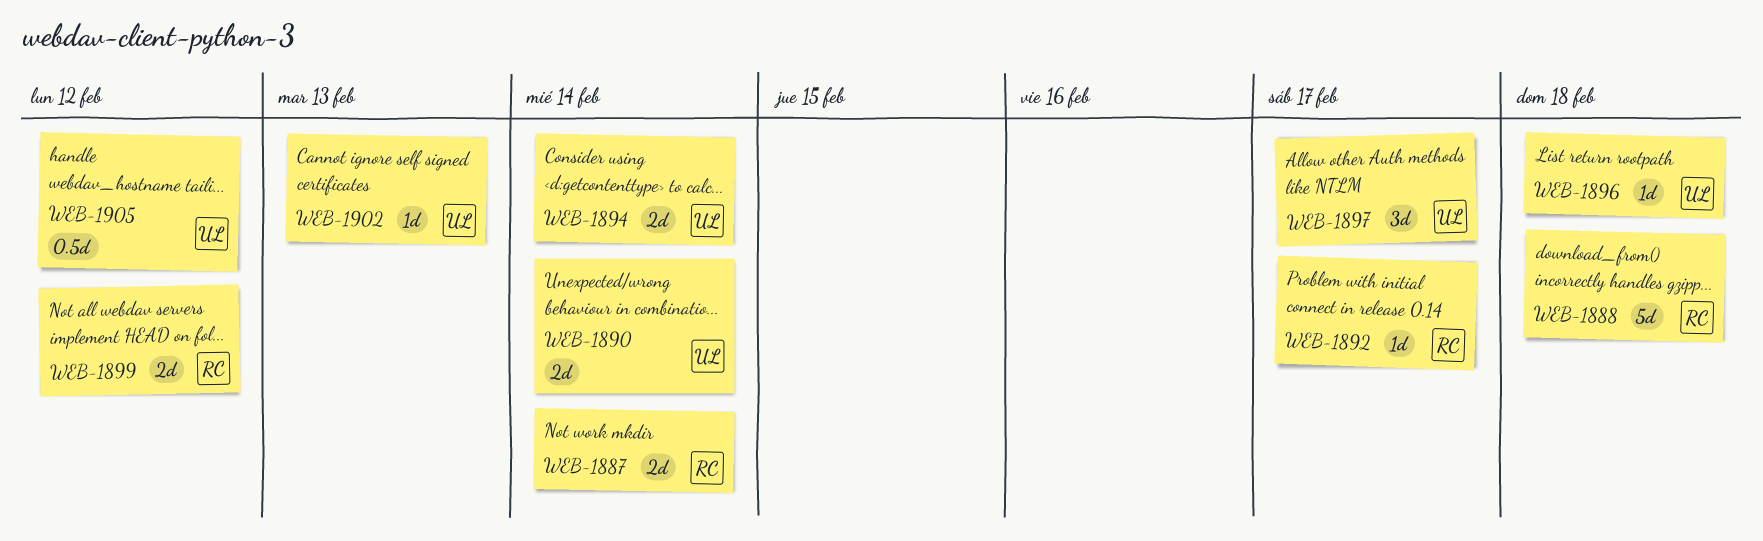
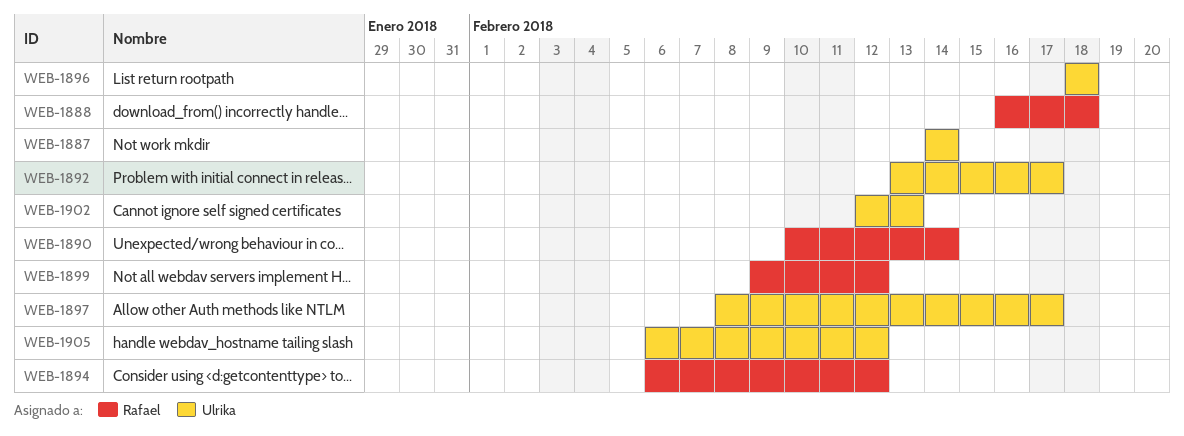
WEB-1887, owner: Rafael -> Ulrika
WEB-1890, owner: Ulrika -> Rafael
WEB-1892, owner: Rafael -> Ulrika
WEB-1894, owner: Ulrika -> Rafael
WEB-1894, due: Feb 14 -> Feb 12

